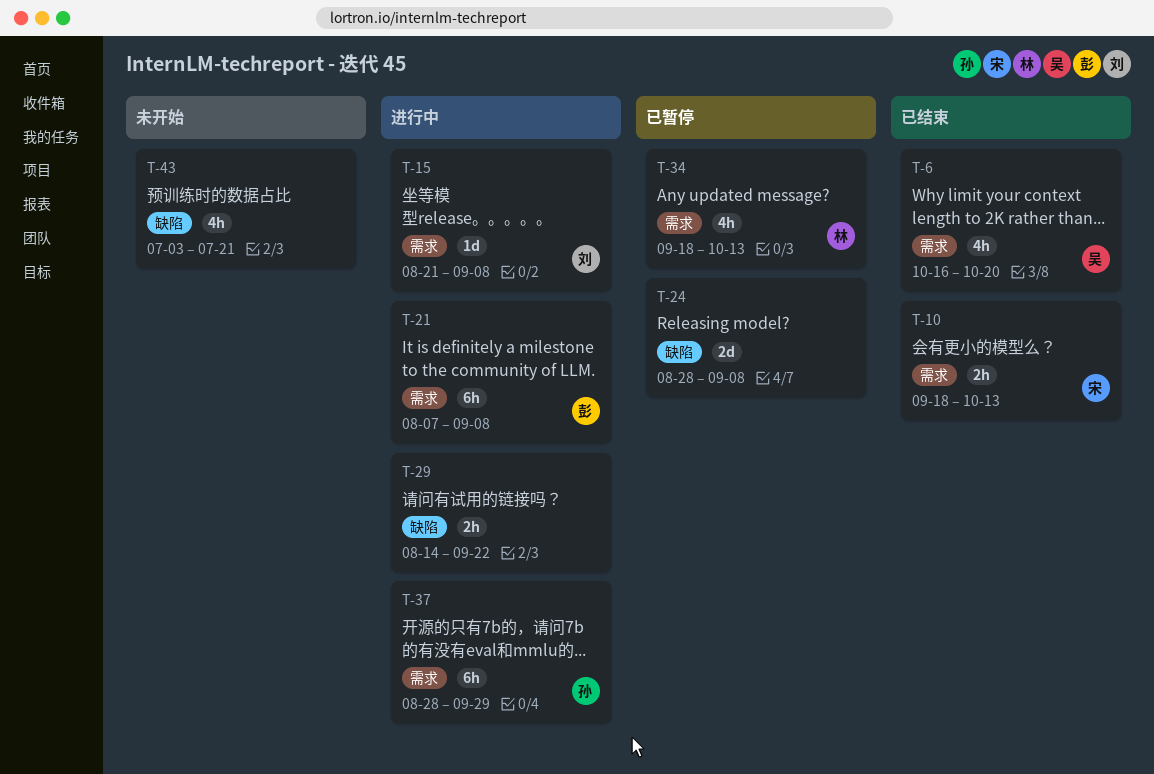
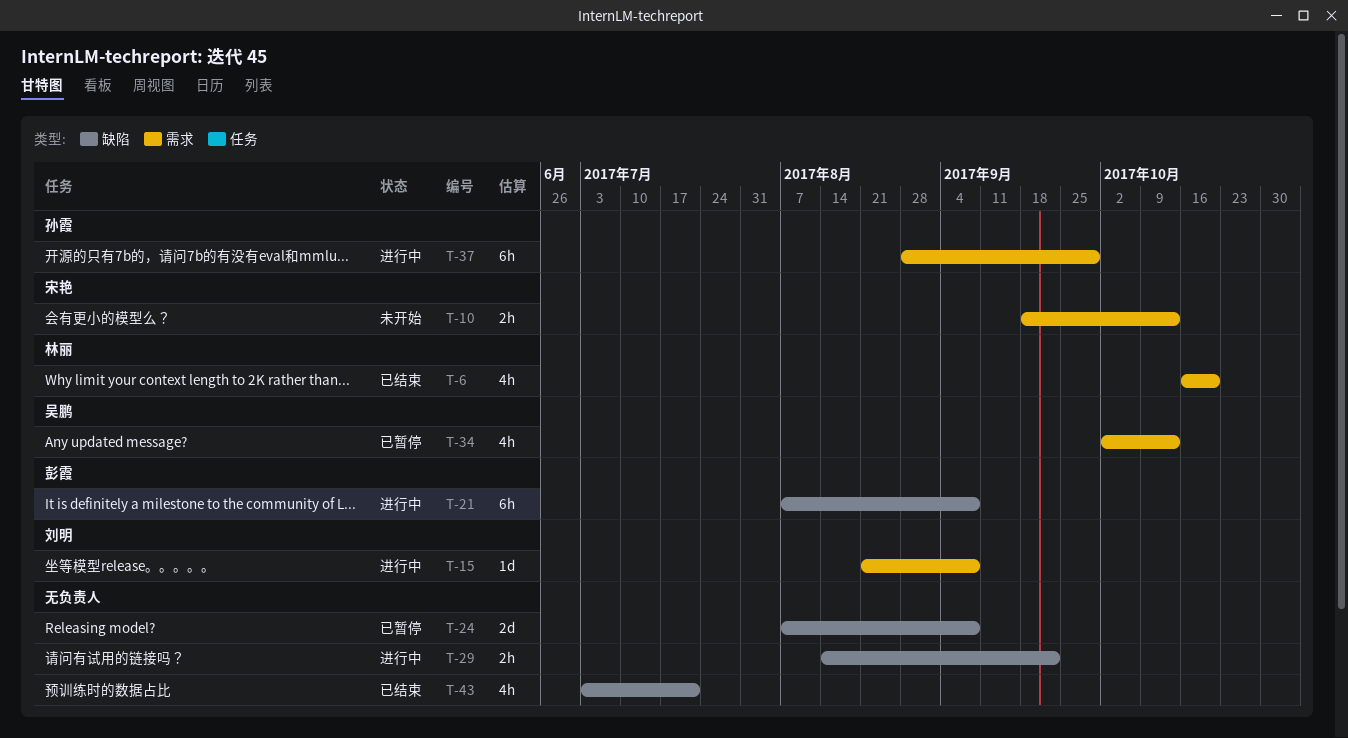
T-6, owner: 吴鹏 -> 林丽
T-10, status: 已结束 -> 未开始
T-21, label: 需求 -> 缺陷
T-24, start: Aug 28 -> Aug 7
T-34, owner: 林丽 -> 吴鹏
T-34, start: Sep 18 -> Oct 2
T-43, status: 未开始 -> 已结束

